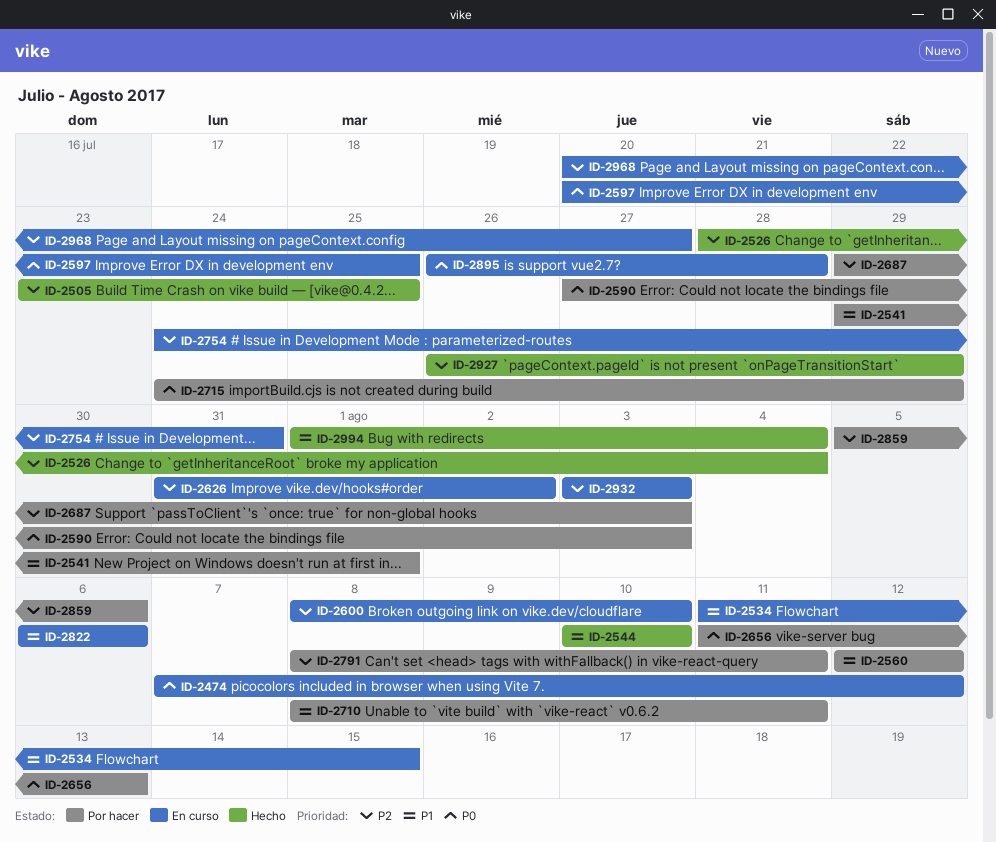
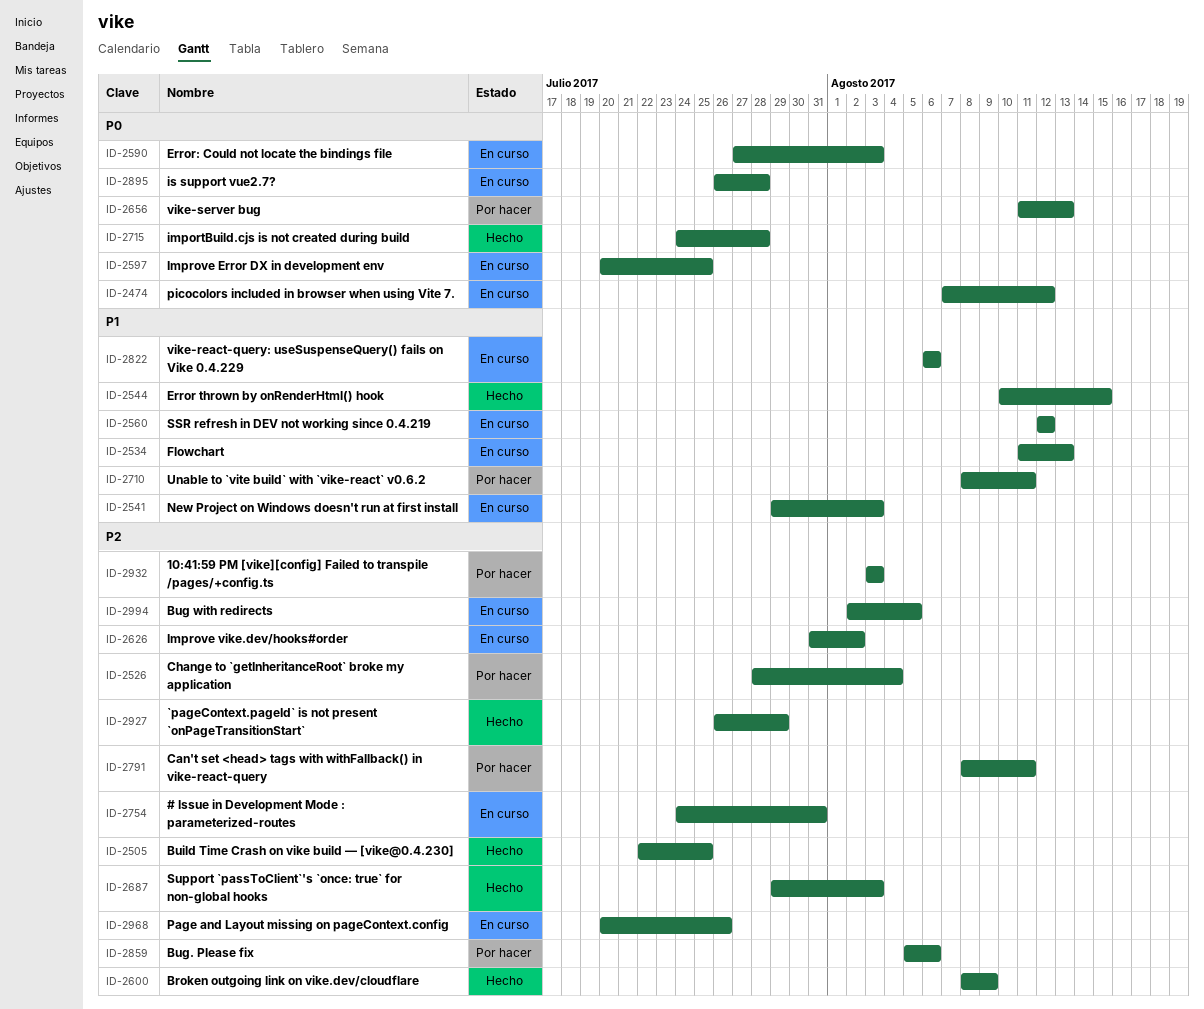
ID-2505, start: Jul 23 -> Jul 22
ID-2526, status: Hecho -> Por hacer
ID-2534, due: Aug 15 -> Aug 13
ID-2541, status: Por hacer -> En curso
ID-2541, due: Aug 1 -> Aug 3
ID-2544, due: Aug 10 -> Aug 15
ID-2560, status: Por hacer -> En curso
ID-2590, status: Por hacer -> En curso
ID-2600, status: En curso -> Hecho
ID-2600, due: Aug 10 -> Aug 9
ID-2687, status: Por hacer -> Hecho
ID-2715, status: Por hacer -> Hecho
ID-2715, due: Jul 29 -> Jul 28
ID-2932, status: En curso -> Por hacer
ID-2968, due: Jul 27 -> Jul 26
ID-2994, status: Hecho -> En curso
ID-2994, priority: P1 -> P2
ID-2994, start: Aug 1 -> Aug 2
ID-2994, due: Aug 4 -> Aug 5

